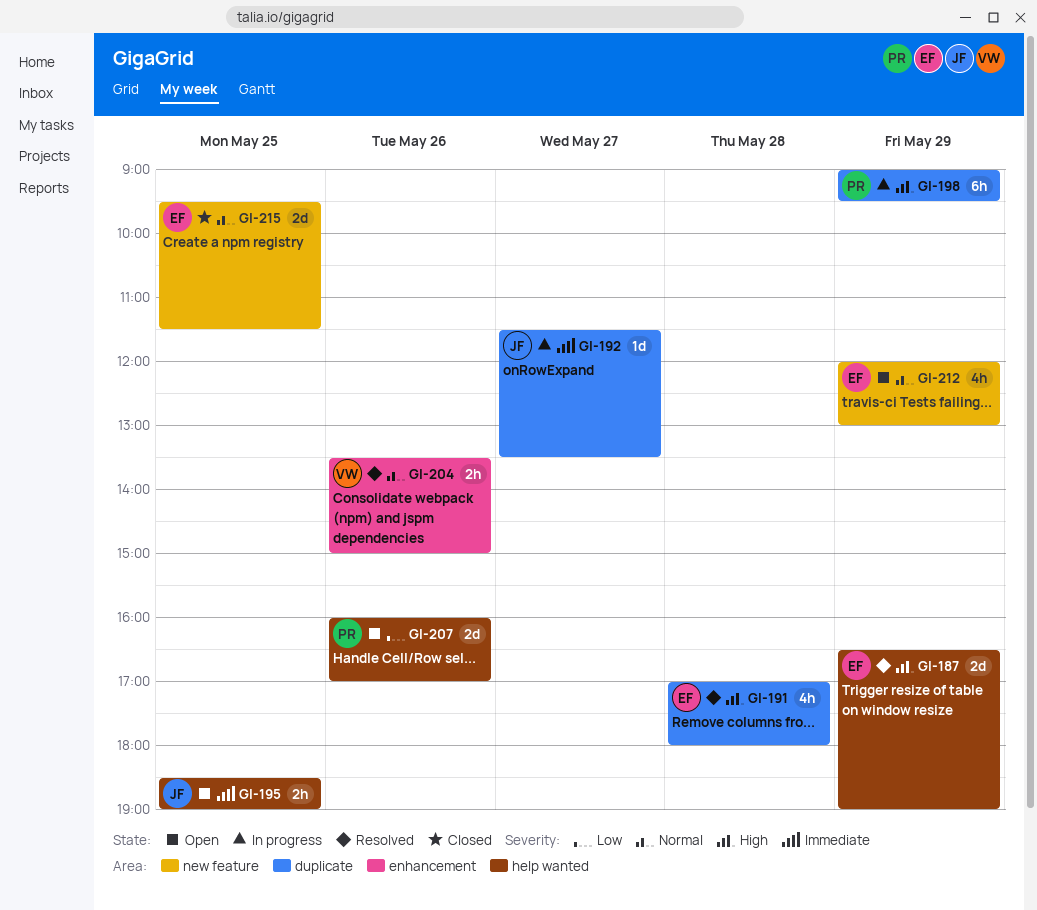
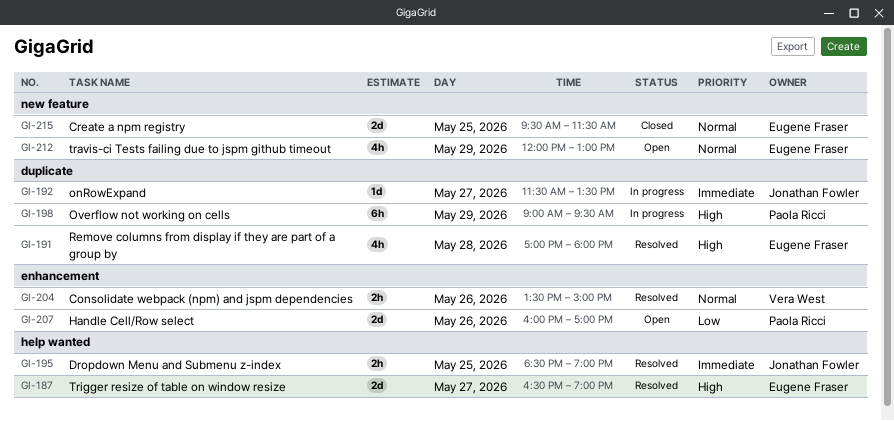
GI-187, day: May 29 -> May 27
GI-195, status: Open -> Resolved
GI-207, label: help wanted -> enhancement

